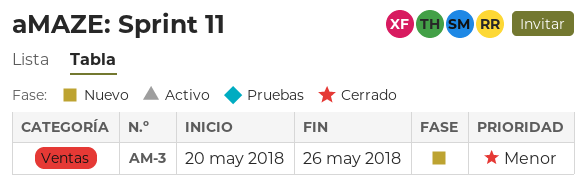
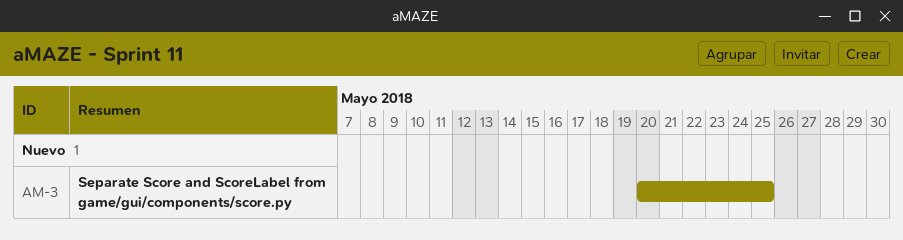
AM-3, due: May 26 -> May 25

